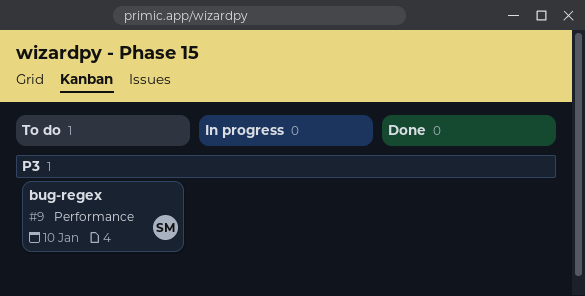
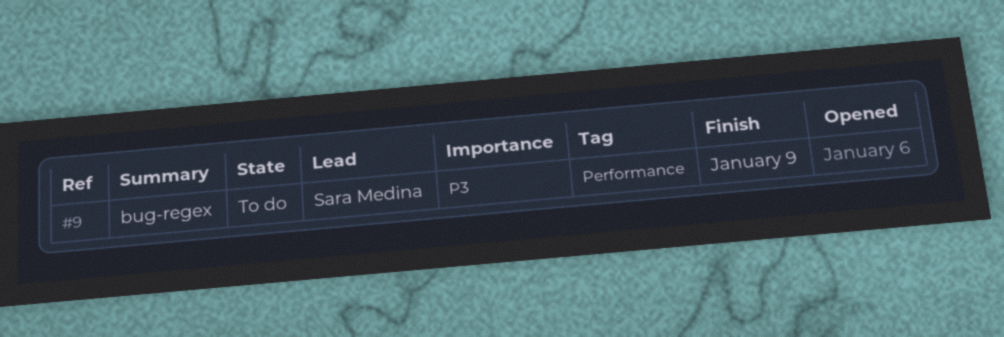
#9, due: Jan 10 -> Jan 9

